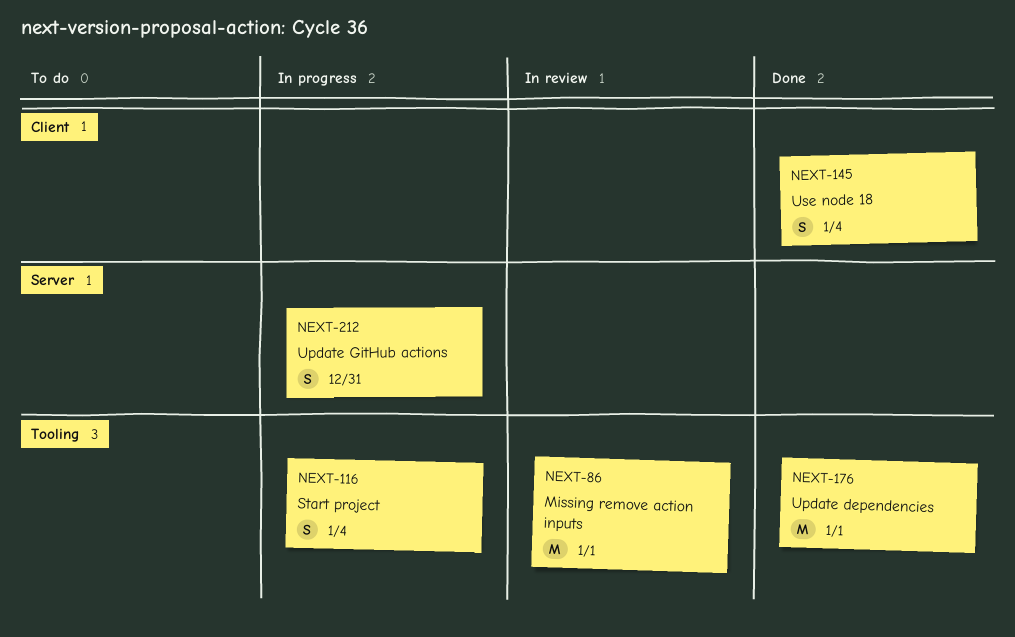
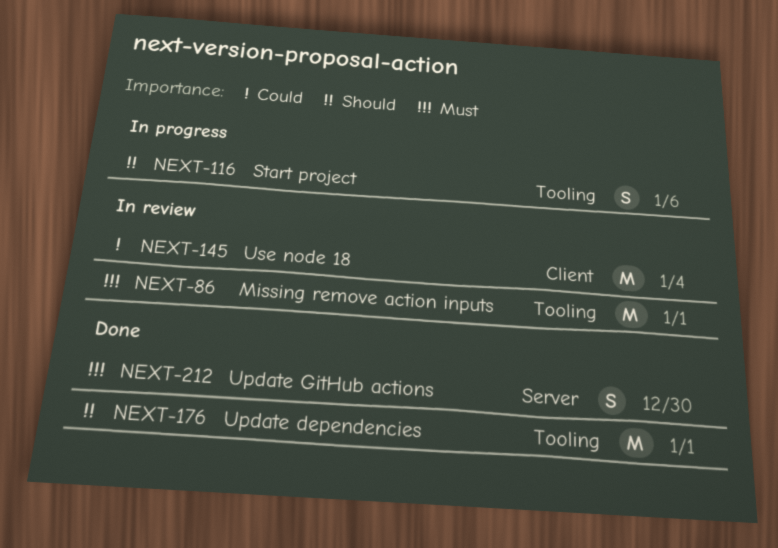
NEXT-116, due: Jan 4 -> Jan 6
NEXT-145, status: Done -> In review
NEXT-145, estimate: S -> M
NEXT-212, status: In progress -> Done
NEXT-212, due: Dec 31 -> Dec 30

